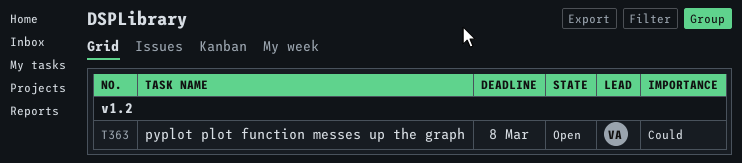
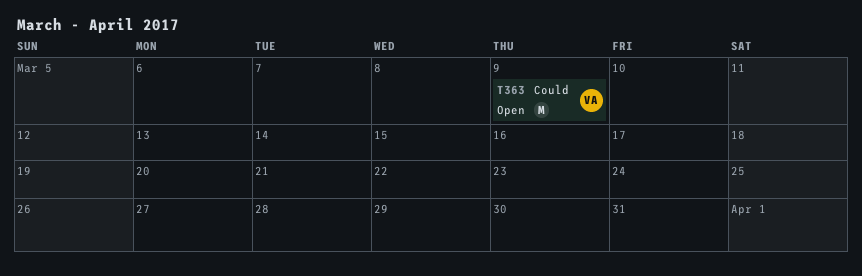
T363, due: Mar 8 -> Mar 9

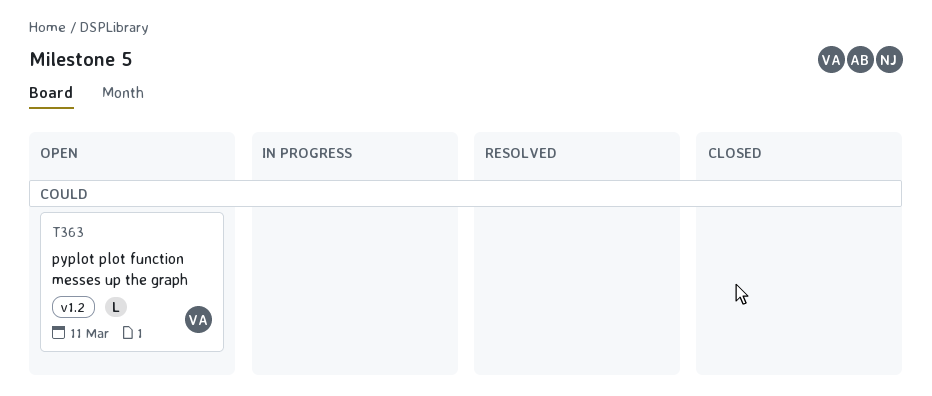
T363, estimate: M -> L
T363, due: Mar 9 -> Mar 11

